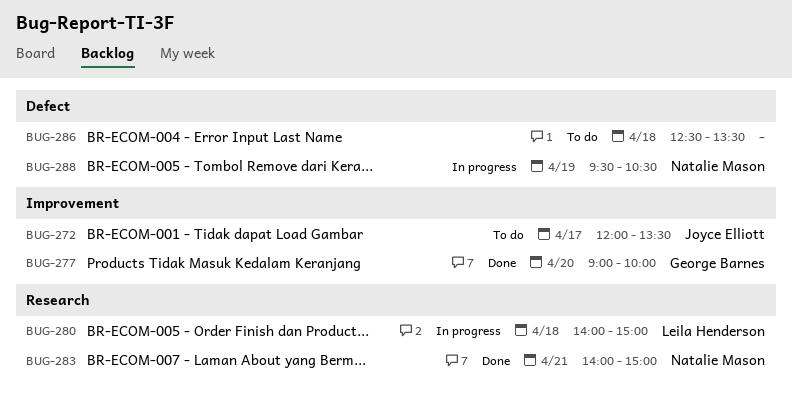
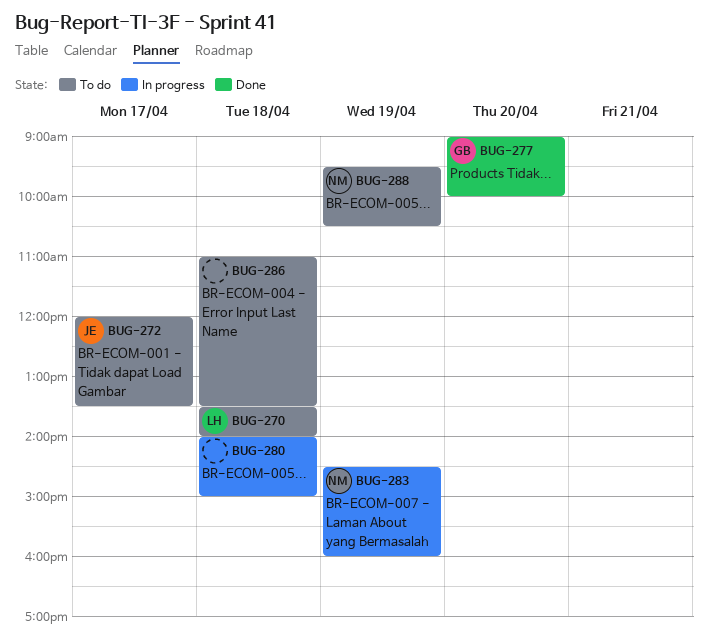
BUG-270: none -> present
BUG-280, owner: Leila Henderson -> none
BUG-283, status: Done -> In progress
BUG-283, day: Apr 21 -> Apr 19
BUG-283, begins: 14:00 -> 14:30
BUG-283, ends: 15:00 -> 16:00
BUG-286, begins: 12:30 -> 11:00
BUG-288, status: In progress -> To do

